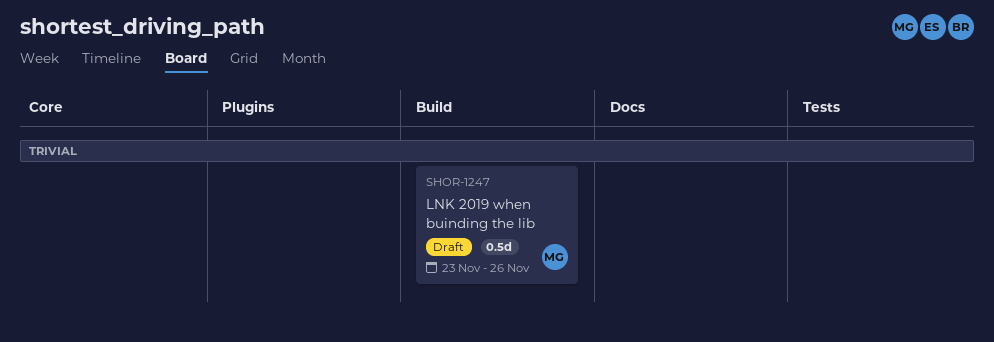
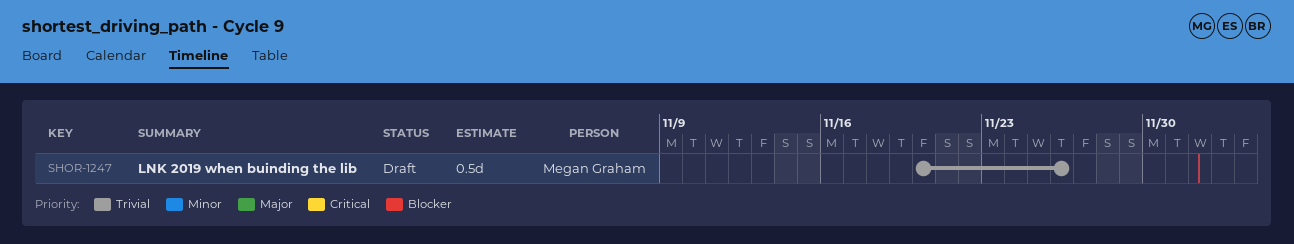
SHOR-1247, start: Nov 23 -> Nov 20

